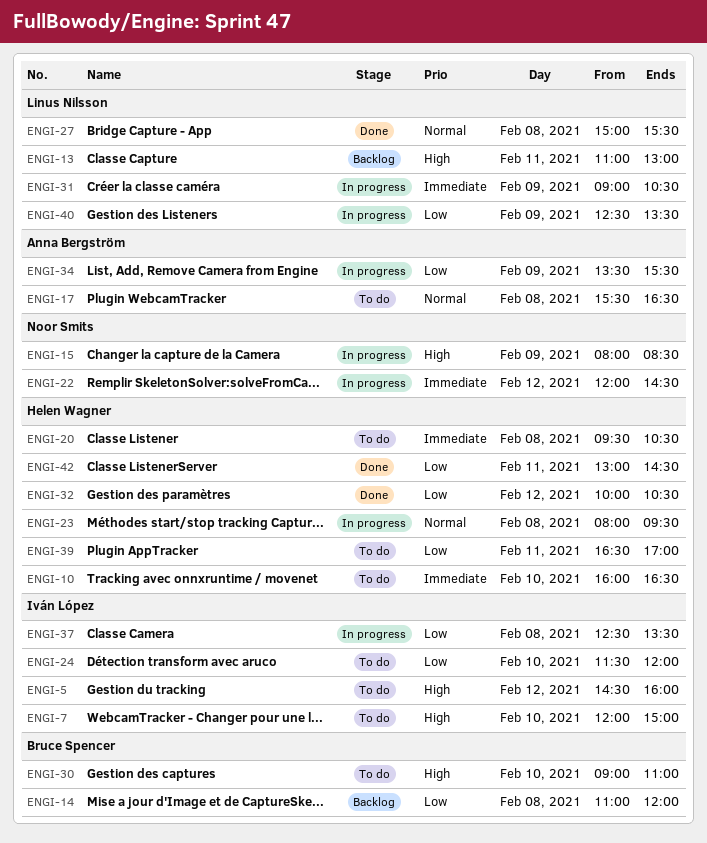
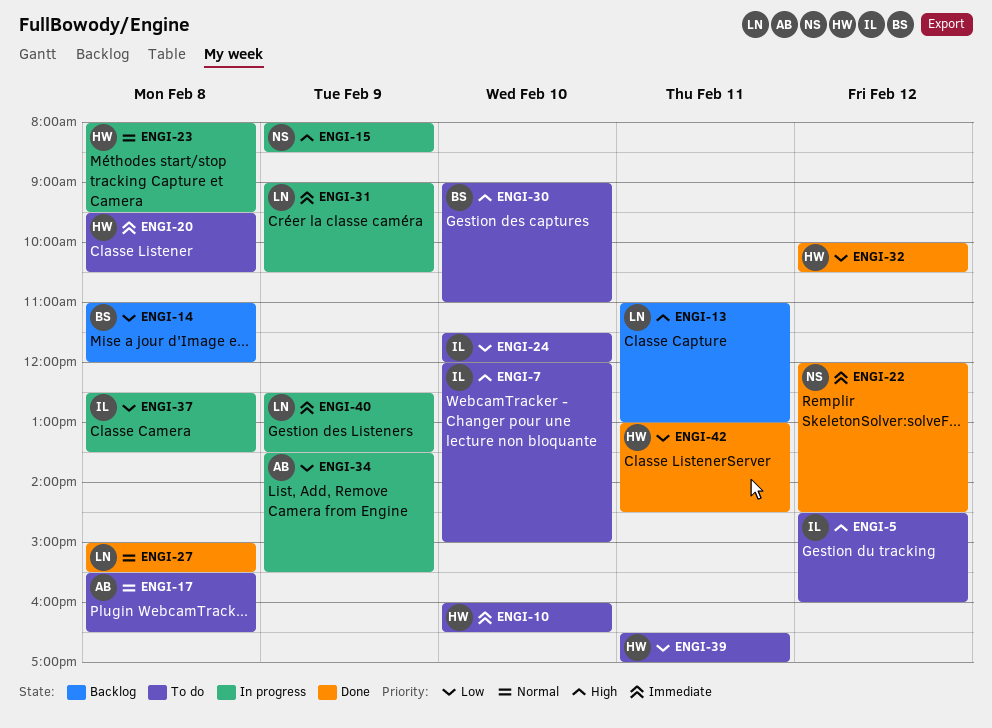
ENGI-22, status: In progress -> Done
ENGI-40, priority: Low -> Immediate

